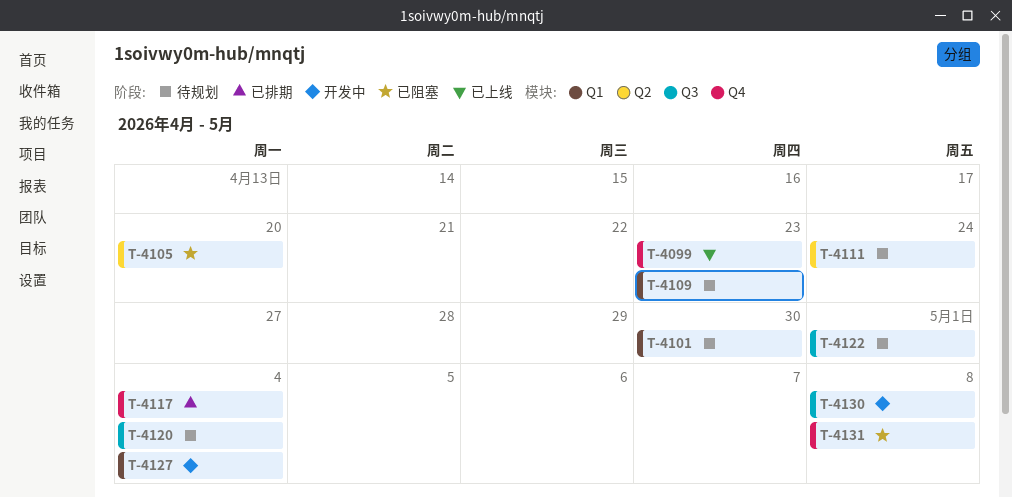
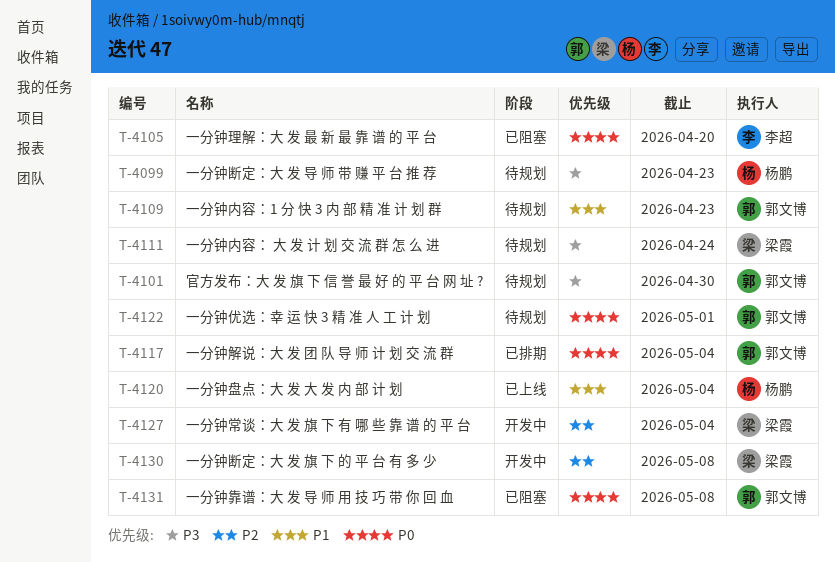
T-4099, status: 已上线 -> 待规划
T-4120, status: 待规划 -> 已上线

